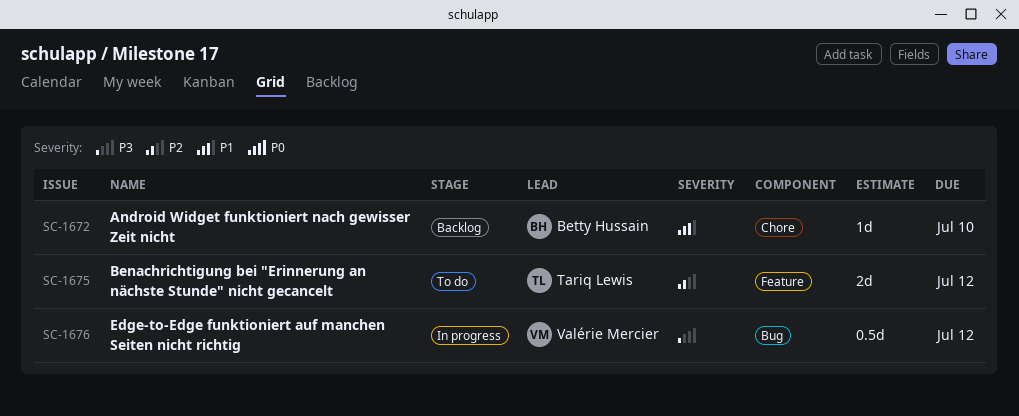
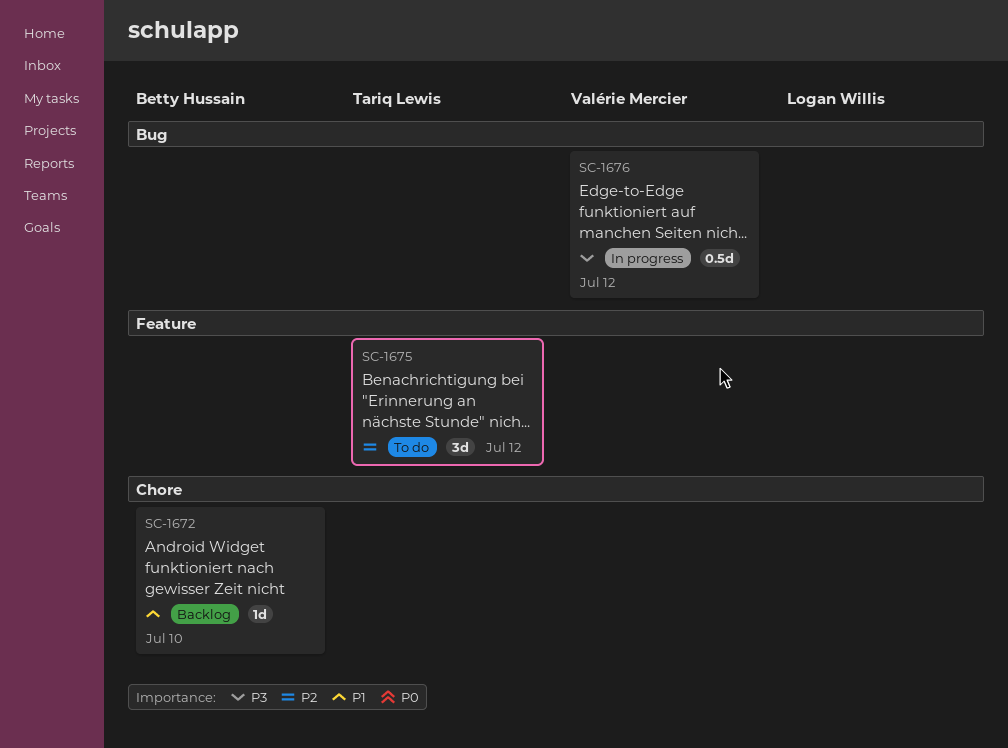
SC-1675, estimate: 2d -> 3d

